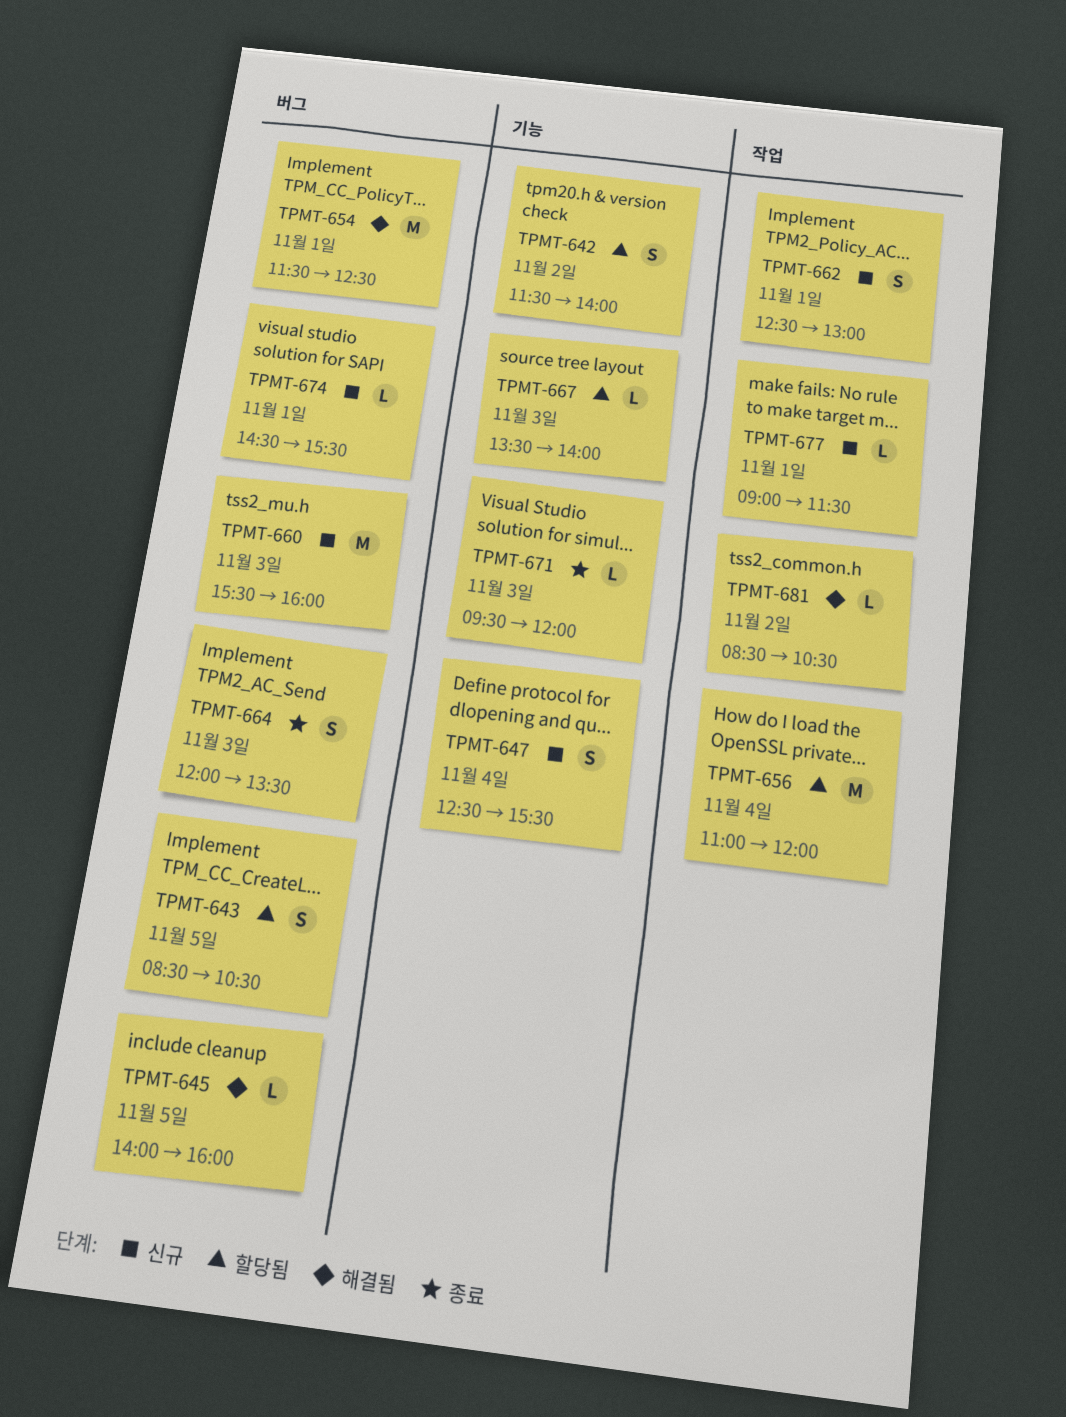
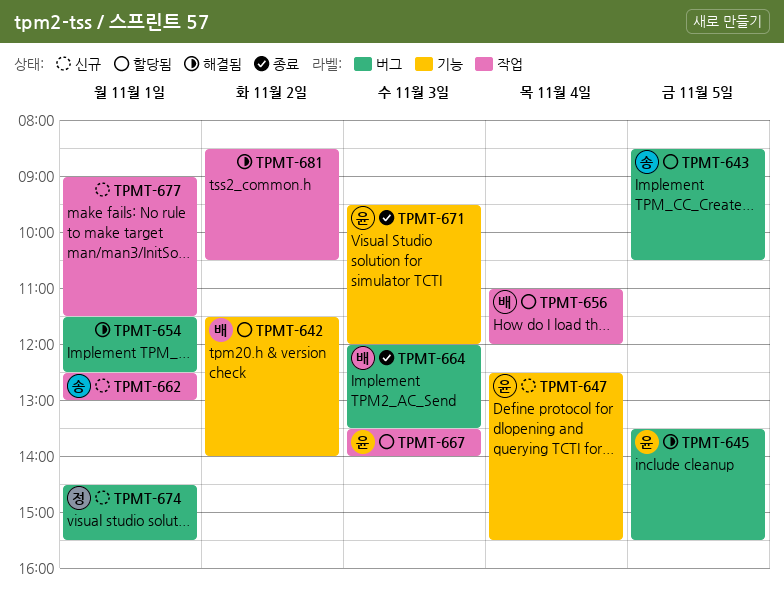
TPMT-645, begins: 14:00 -> 13:30
TPMT-645, ends: 16:00 -> 15:30
TPMT-660: present -> none
TPMT-667, label: 기능 -> 작업

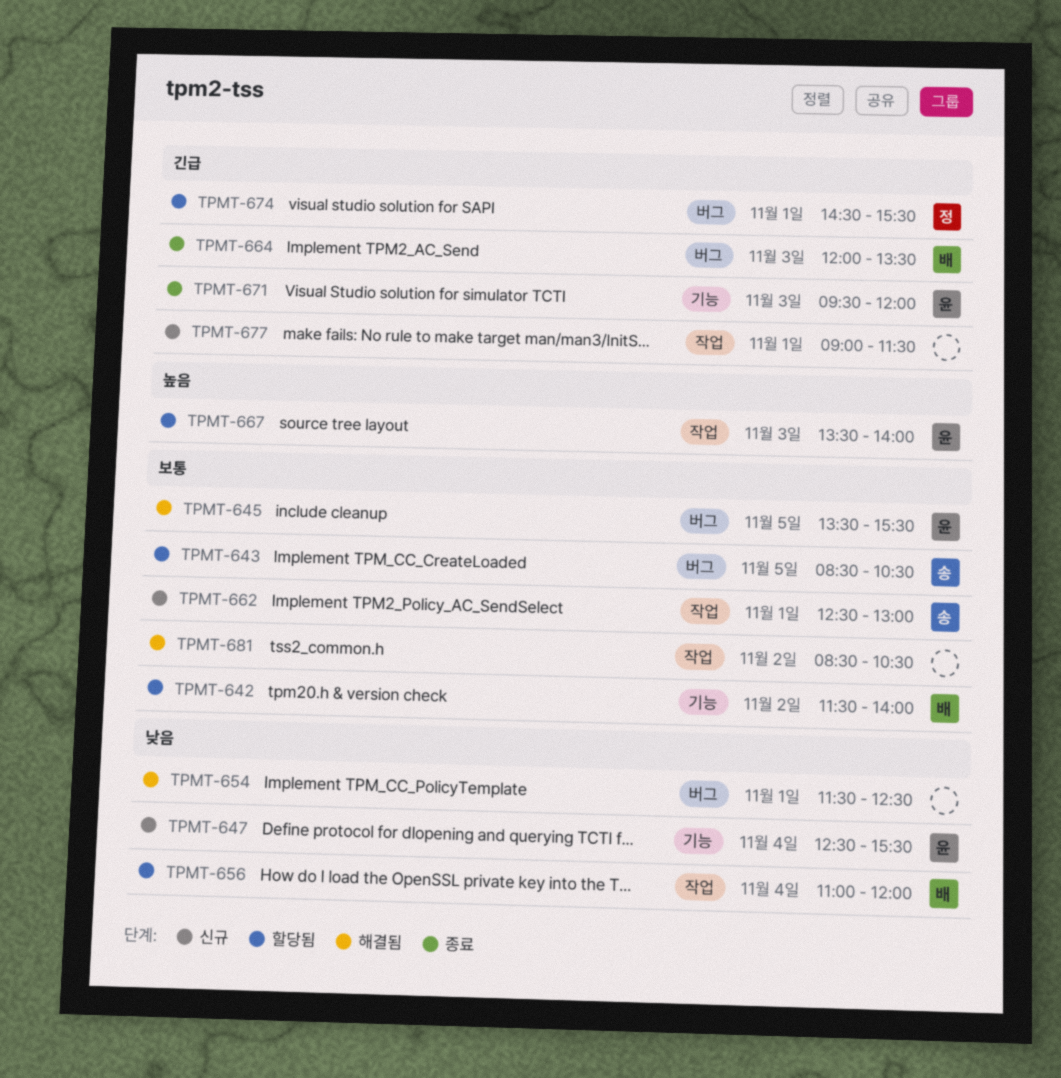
TPMT-674, status: 신규 -> 할당됨

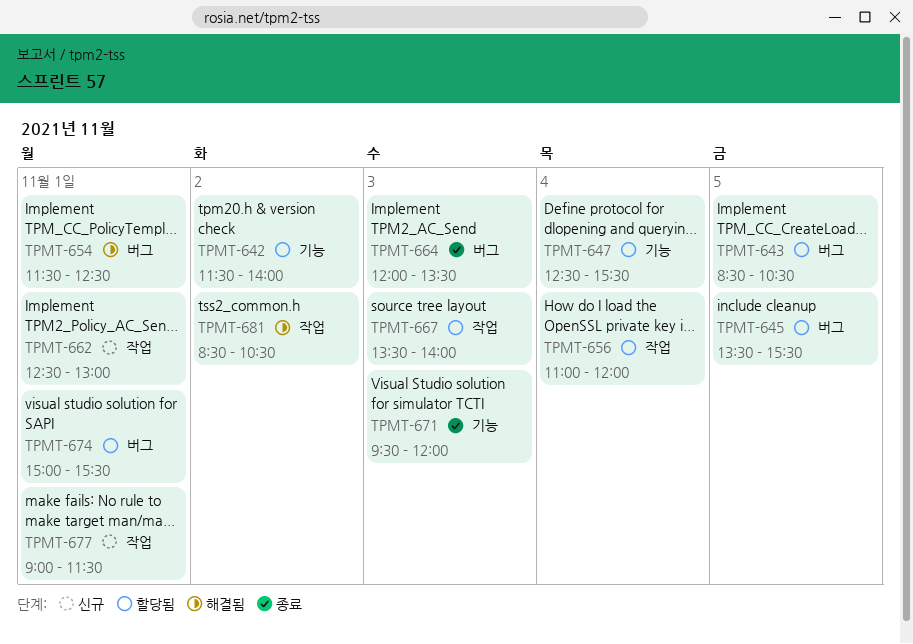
TPMT-645, status: 해결됨 -> 할당됨
TPMT-647, status: 신규 -> 할당됨
TPMT-674, begins: 14:30 -> 15:00

